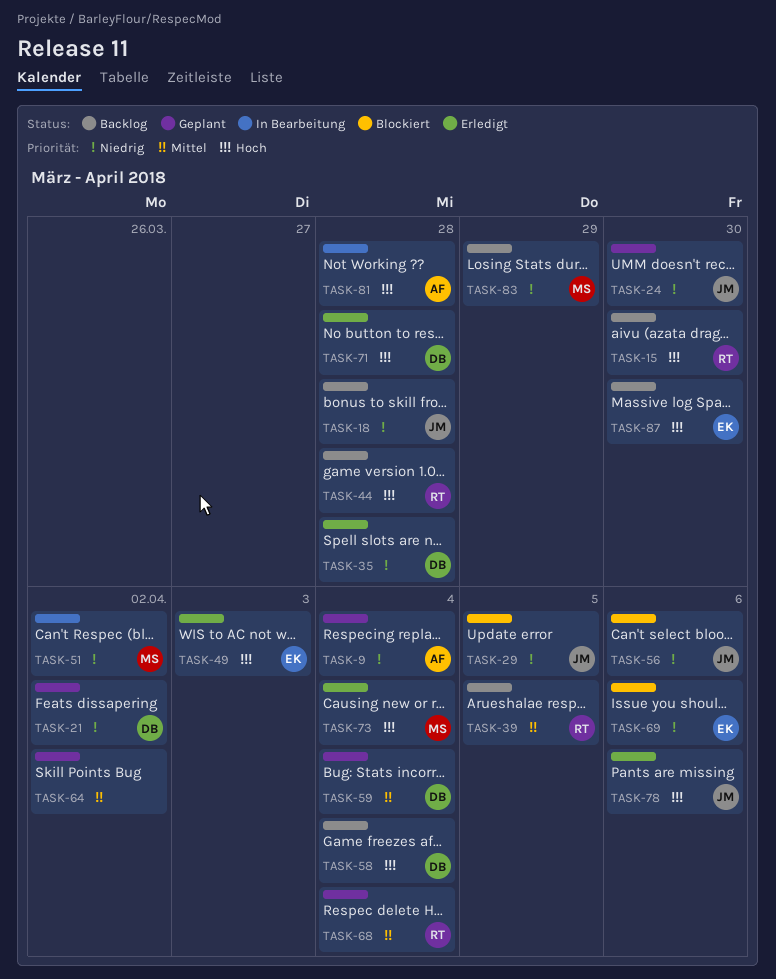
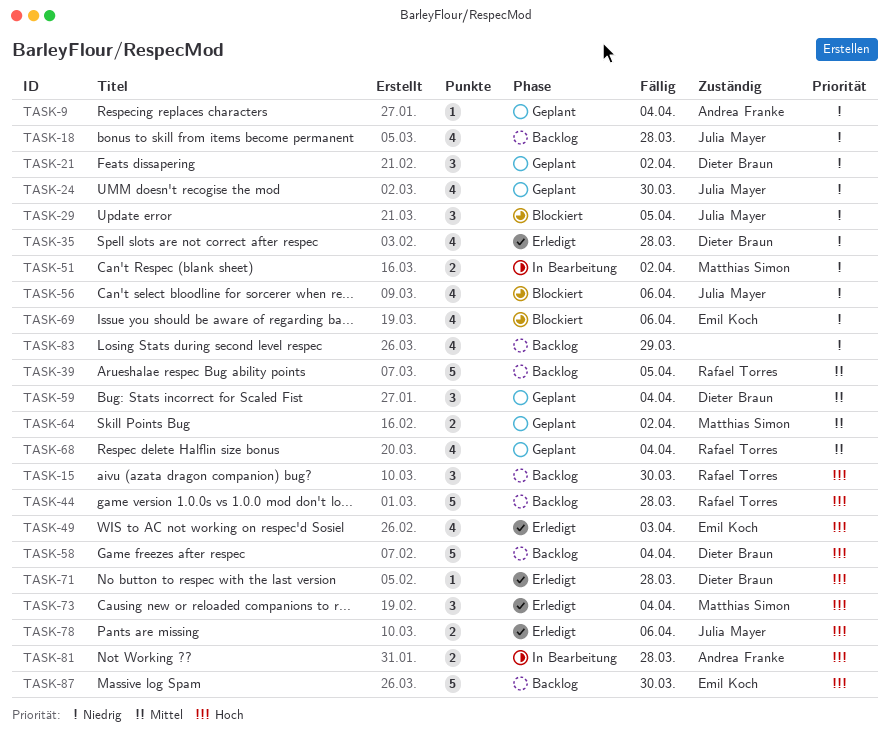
TASK-64, owner: none -> Matthias Simon
TASK-83, owner: Matthias Simon -> none

